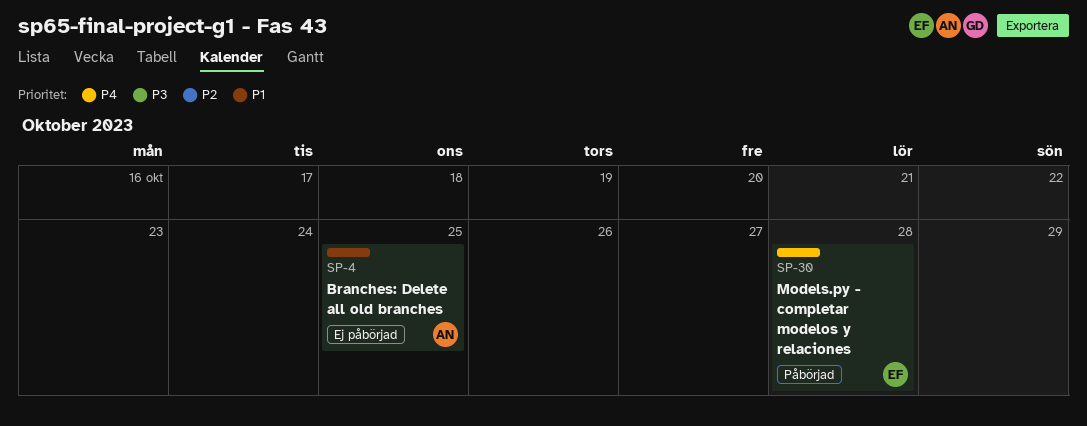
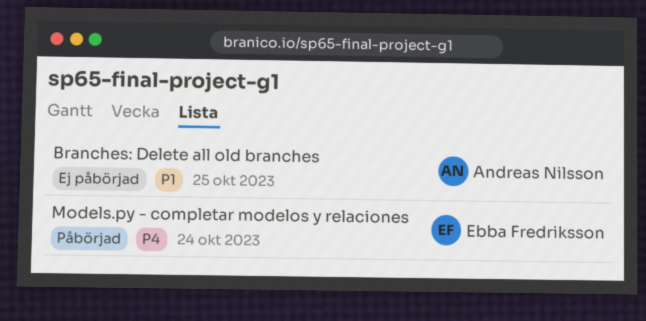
Models.py - completar modelos y relaciones, due: Oct 28 -> Oct 24

